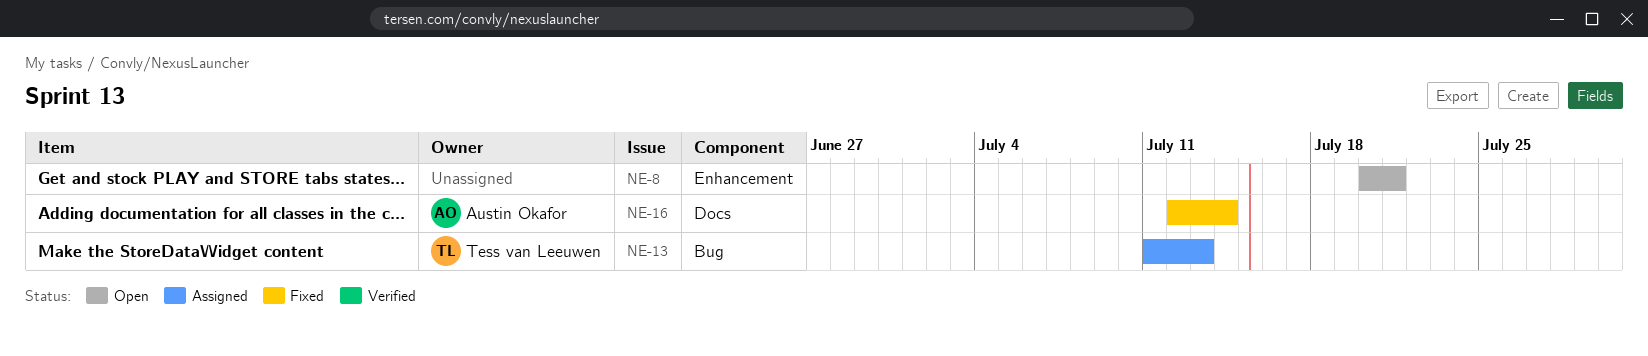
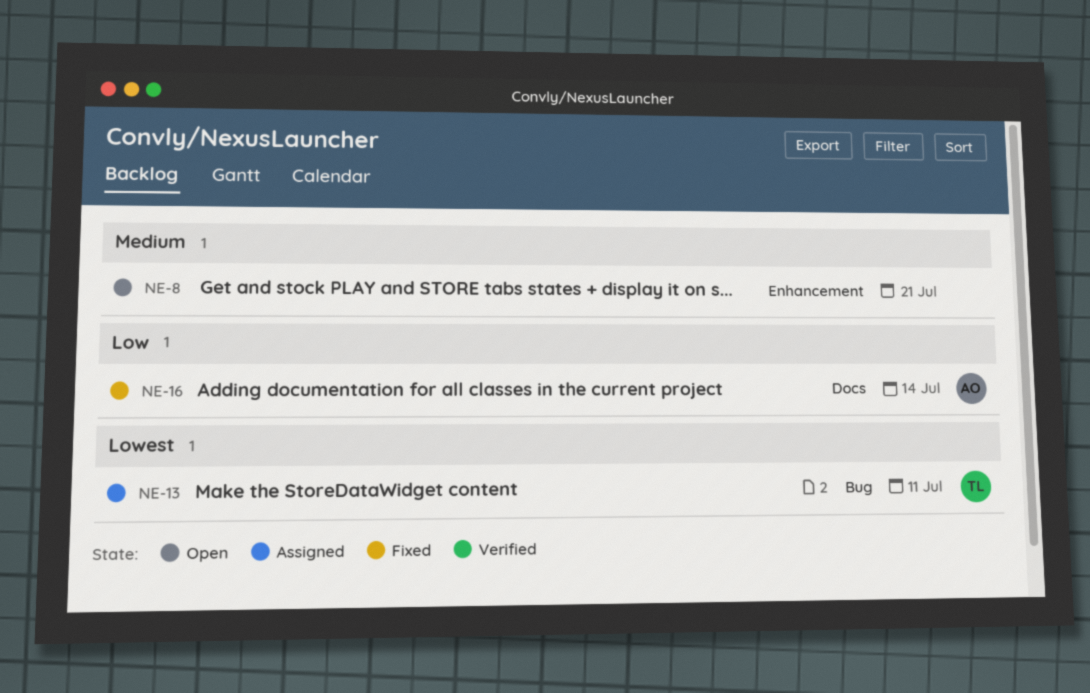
NE-13, due: Jul 13 -> Jul 11

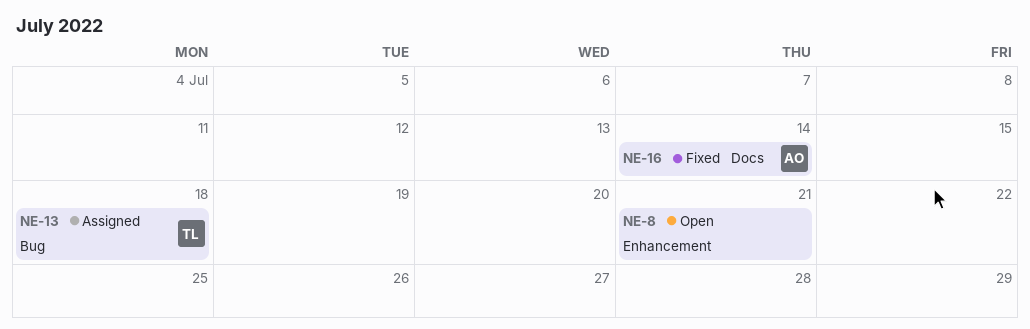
NE-13, due: Jul 11 -> Jul 18

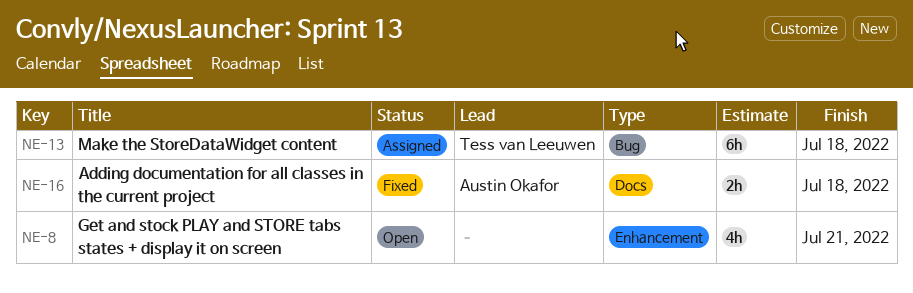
NE-16, due: Jul 14 -> Jul 18

